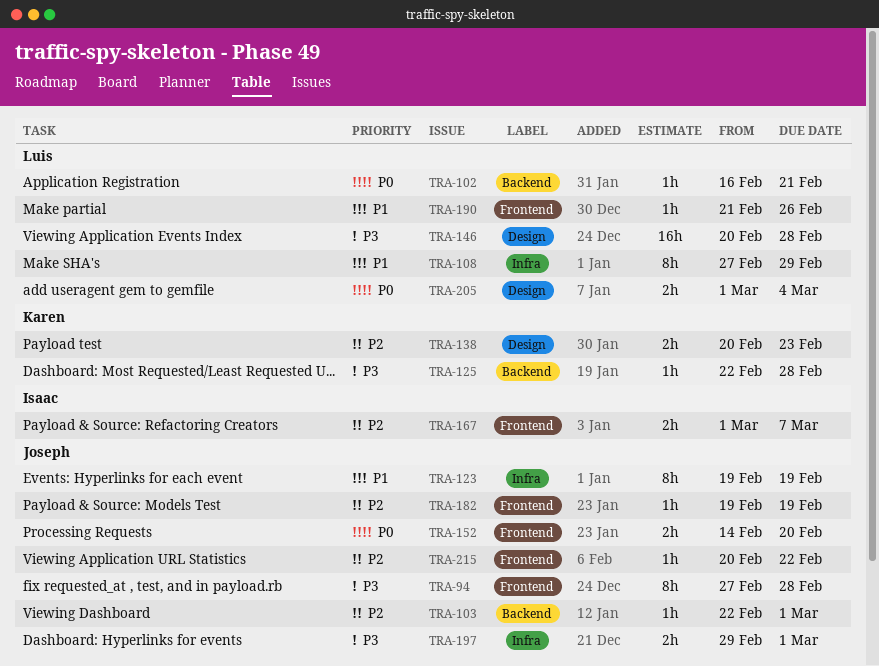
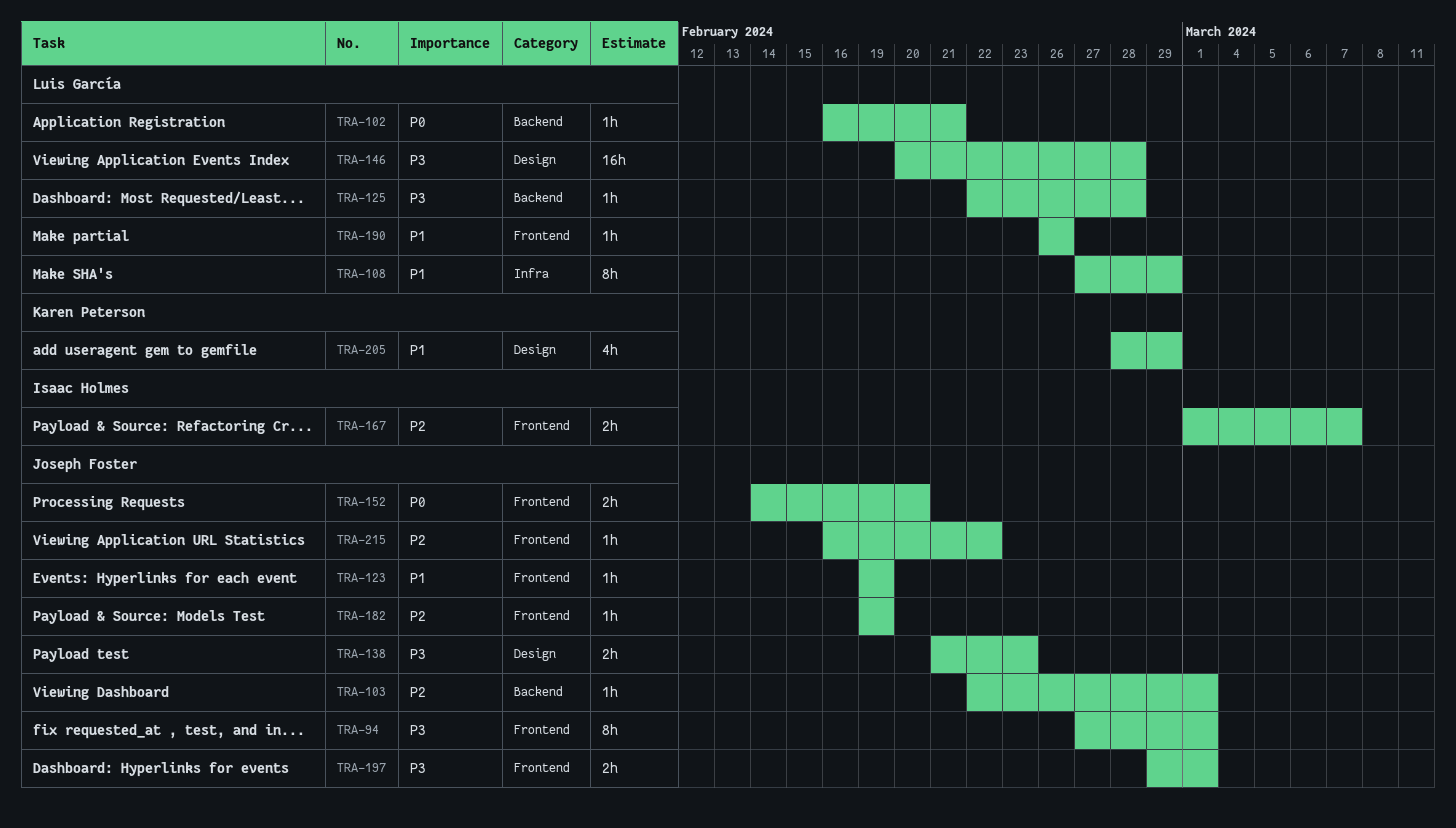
TRA-94, due: Feb 28 -> Mar 1
TRA-123, label: Infra -> Frontend
TRA-123, estimate: 8h -> 1h
TRA-125, owner: Karen Peterson -> Luis García
TRA-138, owner: Karen Peterson -> Joseph Foster
TRA-138, priority: P2 -> P3
TRA-138, start: Feb 20 -> Feb 21
TRA-190, start: Feb 21 -> Feb 26
TRA-197, label: Infra -> Frontend
TRA-205, owner: Luis García -> Karen Peterson
TRA-205, priority: P0 -> P1
TRA-205, estimate: 2h -> 4h
TRA-205, start: Mar 1 -> Feb 28
TRA-205, due: Mar 4 -> Feb 29
TRA-215, start: Feb 20 -> Feb 16

